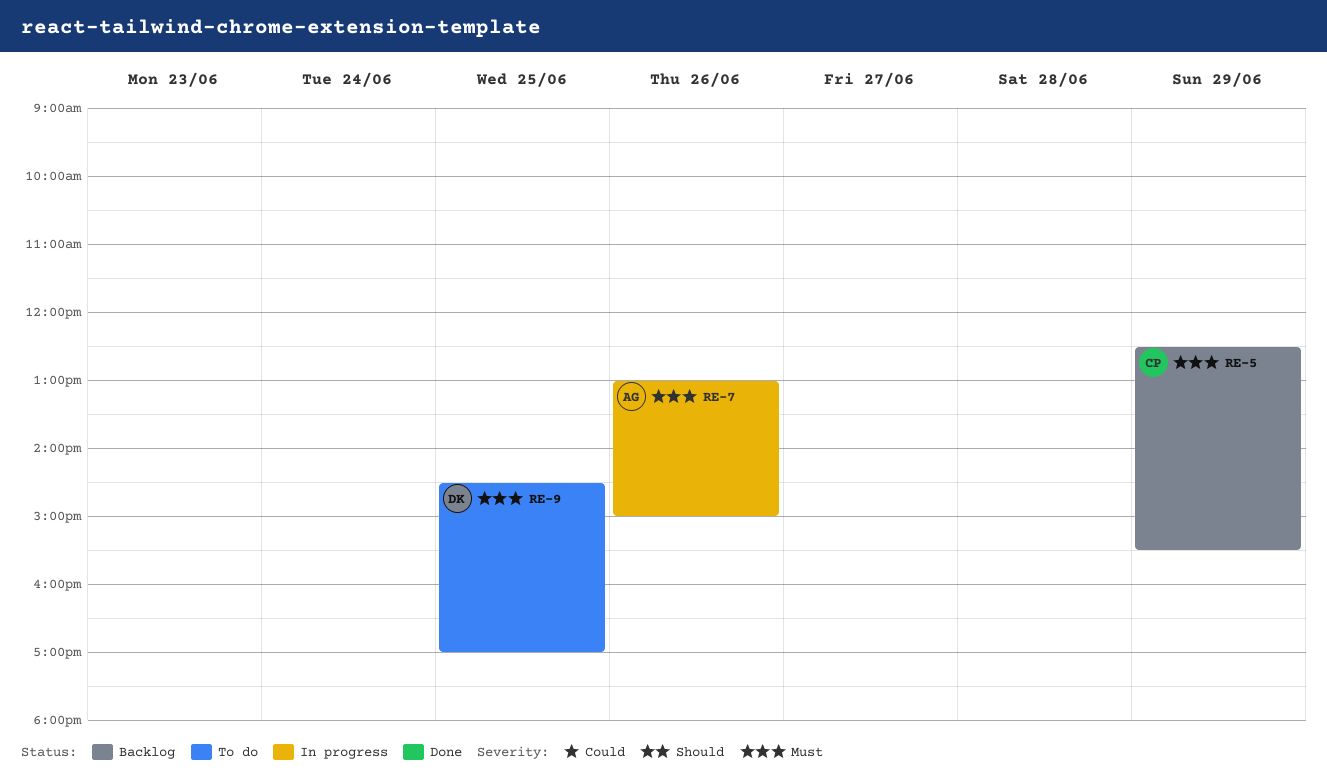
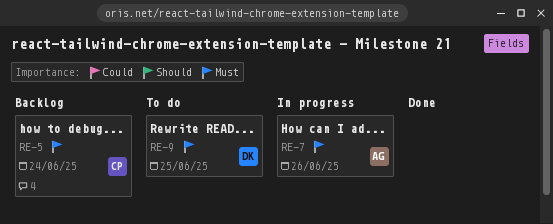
RE-5, day: Jun 29 -> Jun 24

